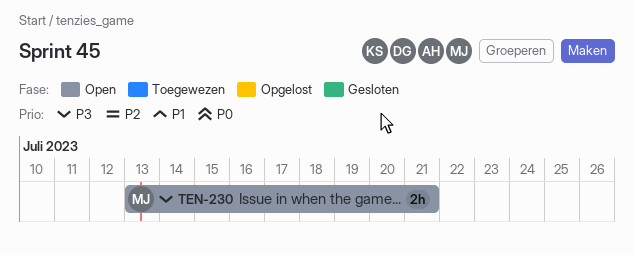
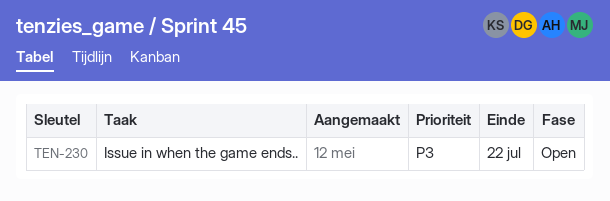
TEN-230, due: Jul 21 -> Jul 22

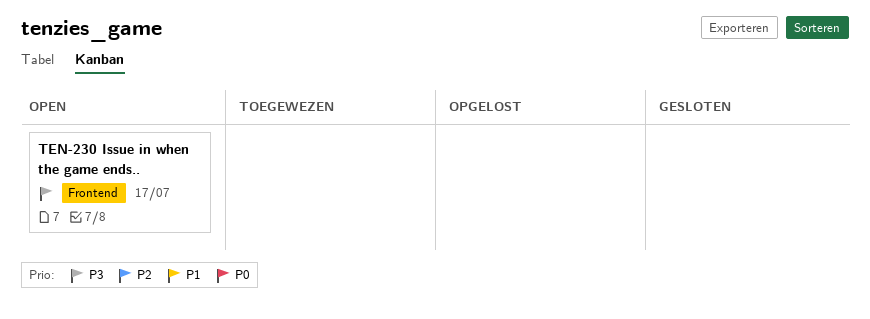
TEN-230, due: Jul 22 -> Jul 17

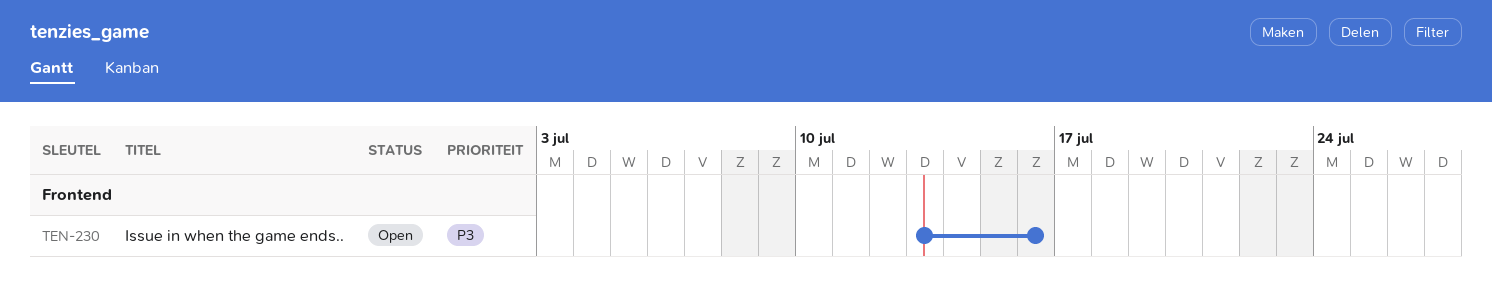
TEN-230, due: Jul 17 -> Jul 16

